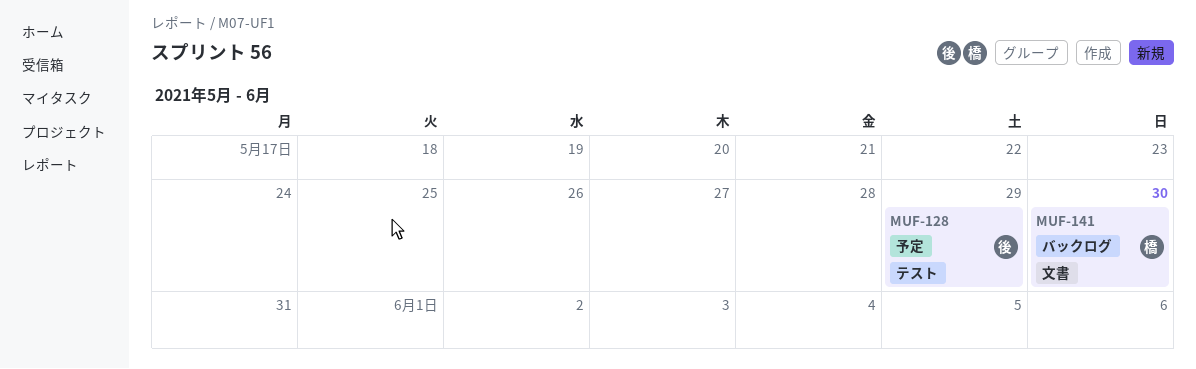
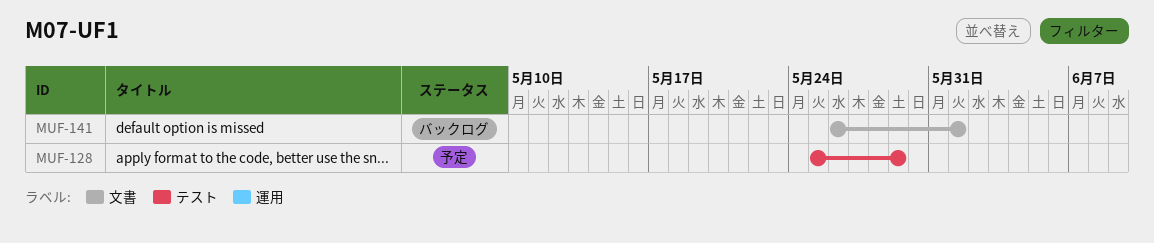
MUF-141, due: May 30 -> Jun 1

